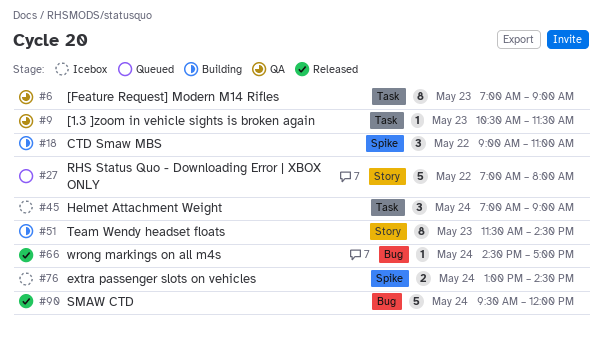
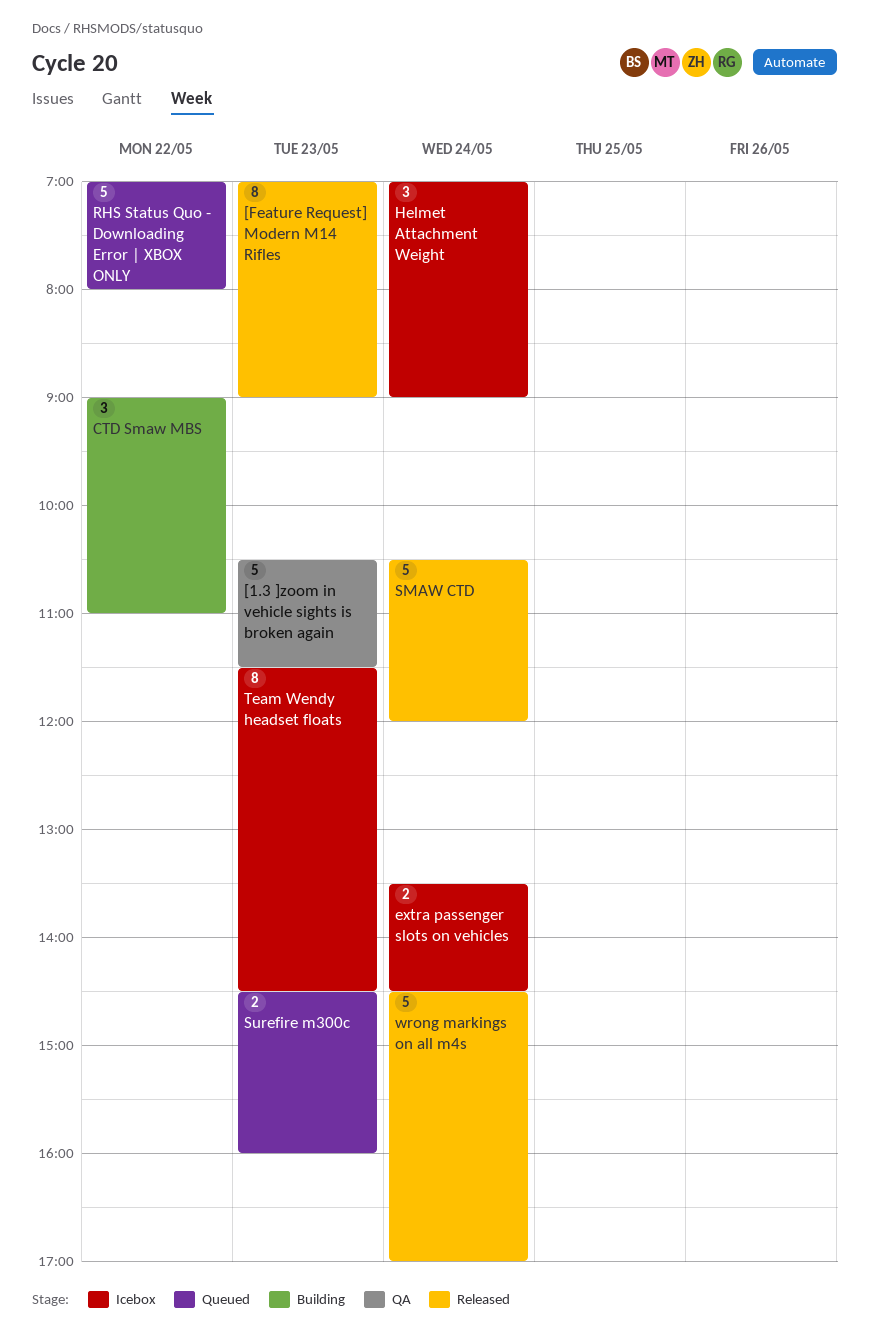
[1.3 ]zoom in vehicle sights is broken again, estimate: 1 -> 5
[Feature Request] Modern M14 Rifles, status: QA -> Released
extra passenger slots on vehicles, begins: 13:00 -> 13:30
SMAW CTD, begins: 09:30 -> 10:30
Surefire m300c: none -> present
Team Wendy headset floats, status: Building -> Icebox
wrong markings on all m4s, estimate: 1 -> 5

